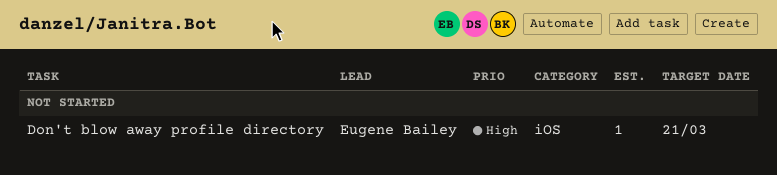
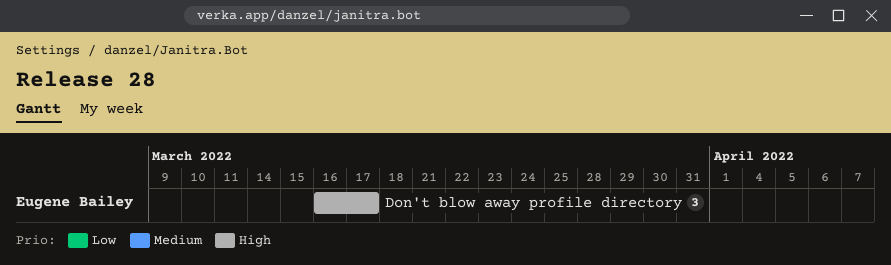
Don't blow away profile directory, estimate: 1 -> 3
Don't blow away profile directory, due: Mar 21 -> Mar 17

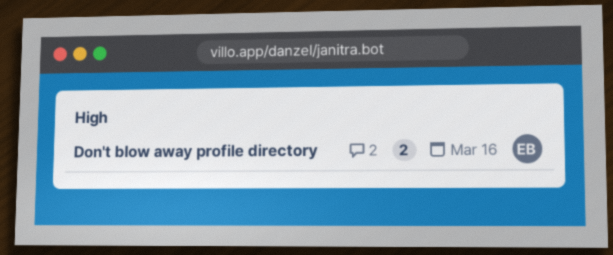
Don't blow away profile directory, estimate: 3 -> 2
Don't blow away profile directory, due: Mar 17 -> Mar 16

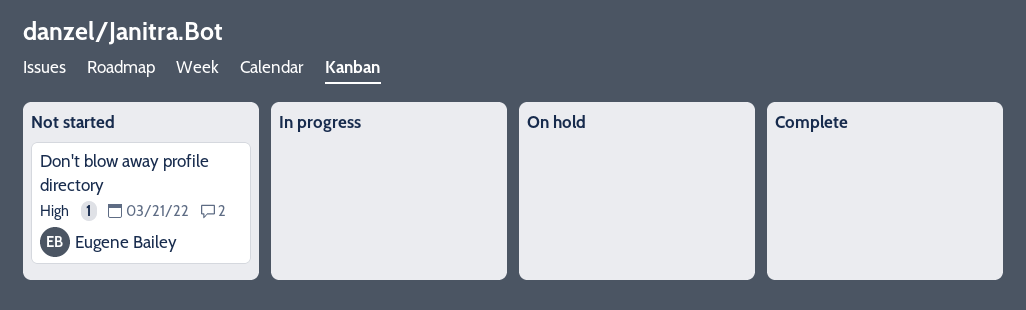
Don't blow away profile directory, estimate: 2 -> 1
Don't blow away profile directory, due: Mar 16 -> Mar 21

